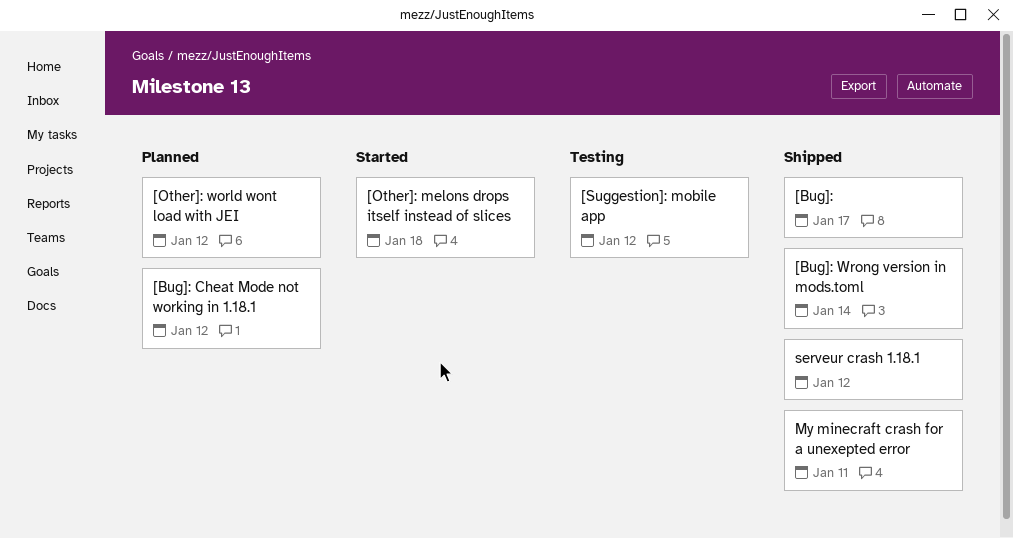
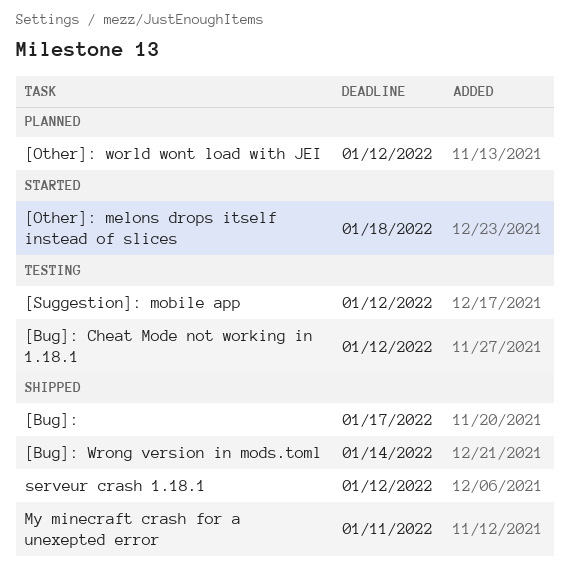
[Bug]: Cheat Mode not working in 1.18.1, status: Planned -> Testing

